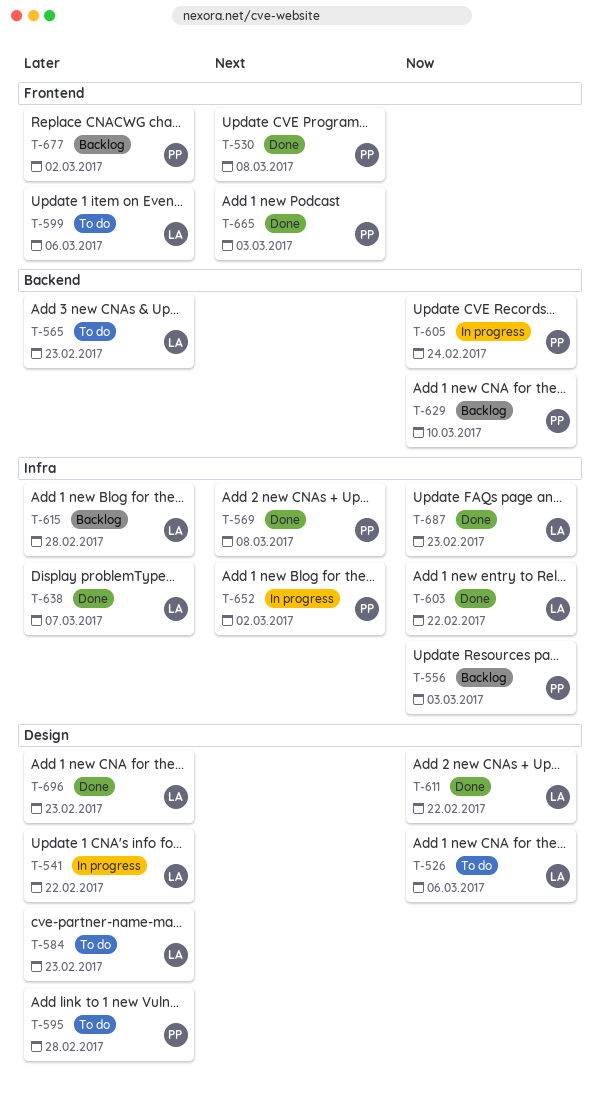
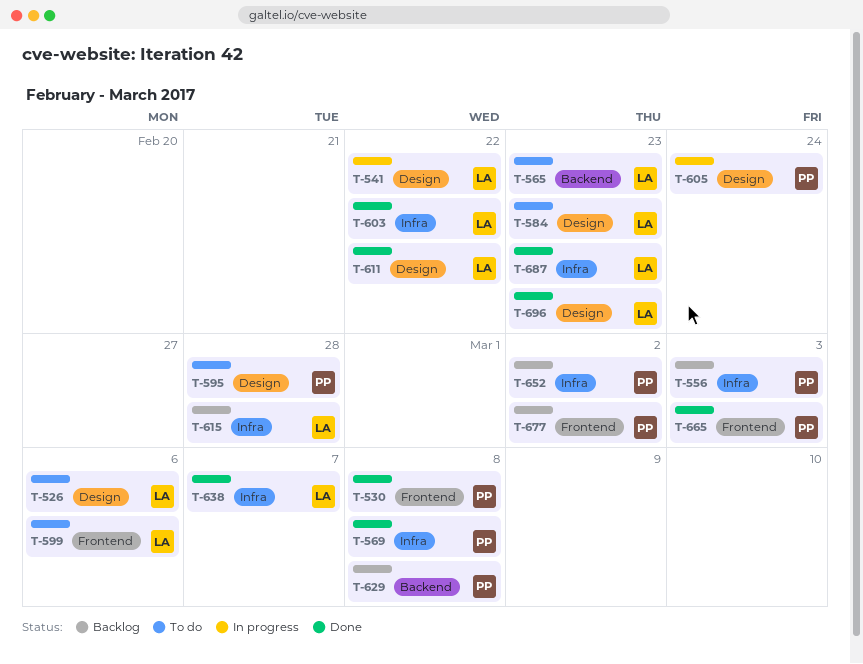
T-605, label: Backend -> Design
T-629, due: Mar 10 -> Mar 8
T-652, status: In progress -> Backlog

